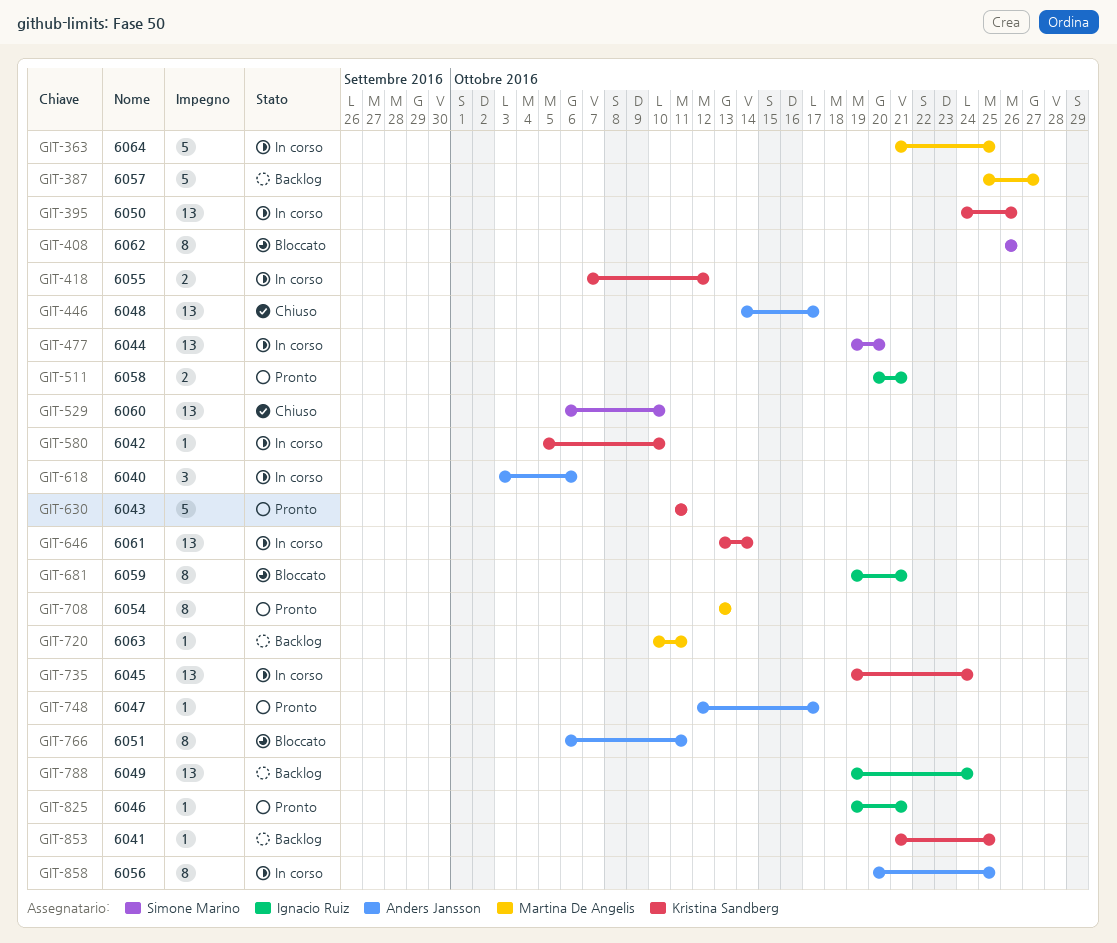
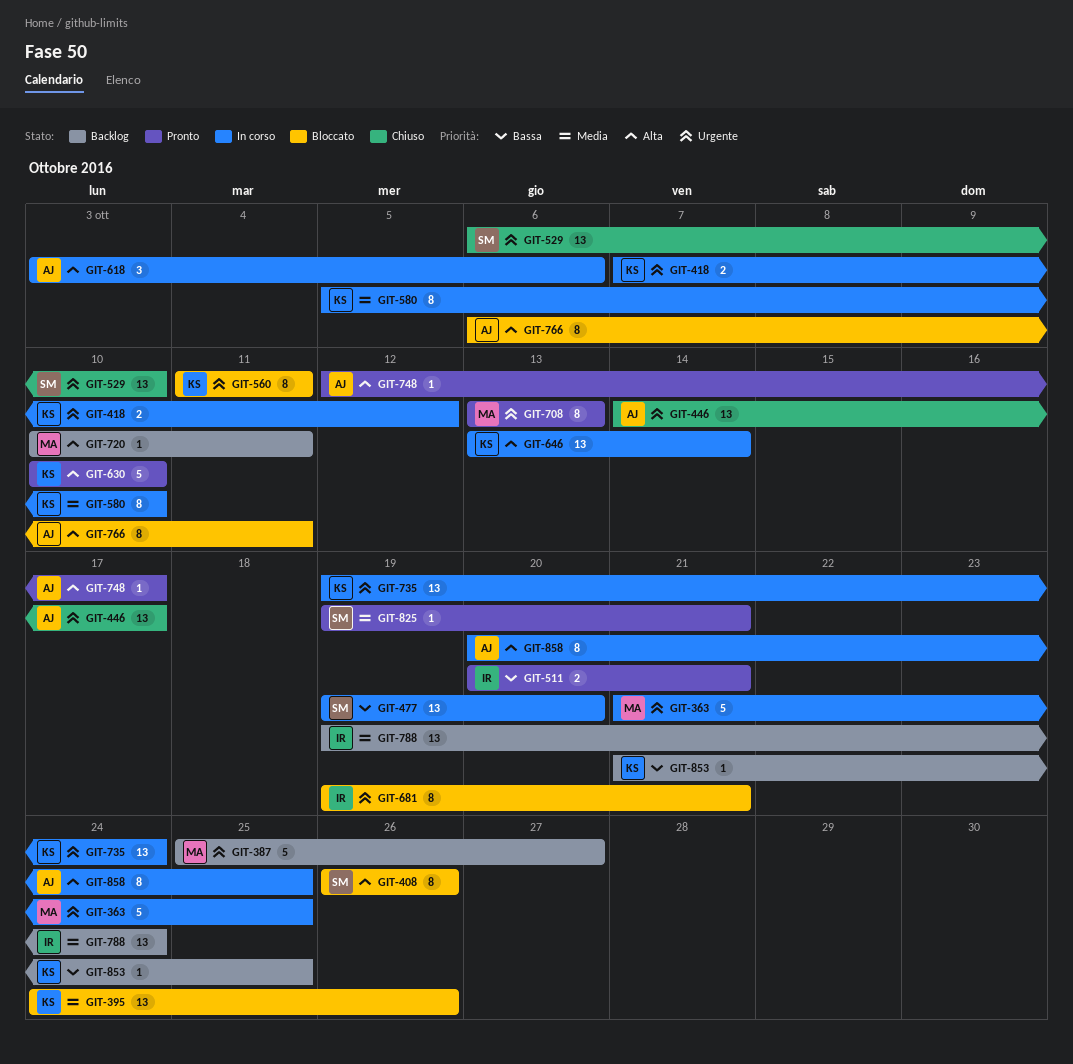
GIT-395, status: In corso -> Bloccato
GIT-560: none -> present
GIT-580, estimate: 1 -> 8
GIT-630, start: Oct 11 -> Oct 10
GIT-630, due: Oct 11 -> Oct 10
GIT-825, owner: Ignacio Ruiz -> Simone Marino

